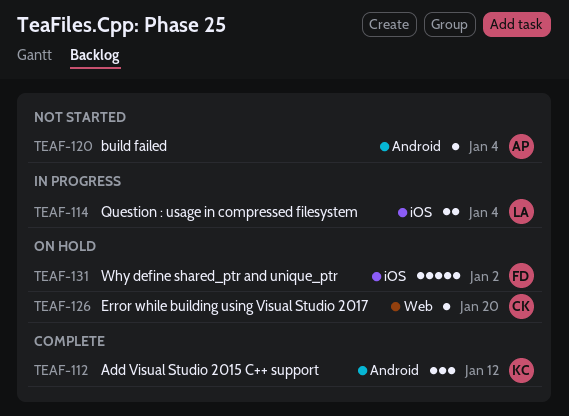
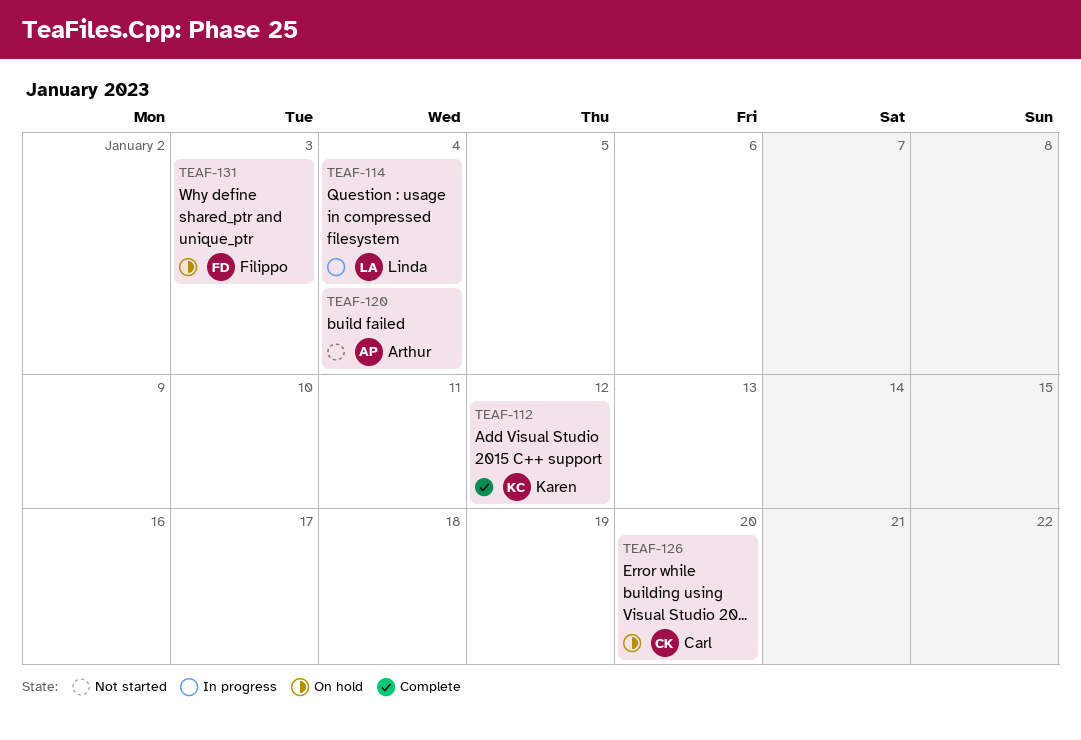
TEAF-131, due: Jan 2 -> Jan 3

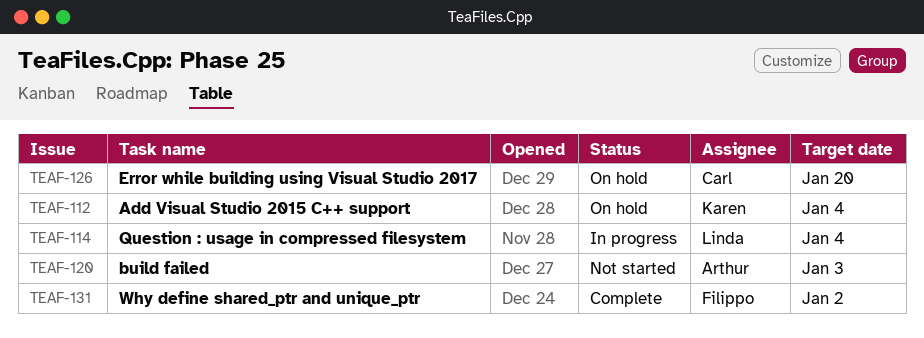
TEAF-112, status: Complete -> On hold
TEAF-112, due: Jan 12 -> Jan 4
TEAF-120, due: Jan 4 -> Jan 3
TEAF-131, status: On hold -> Complete
TEAF-131, due: Jan 3 -> Jan 2

